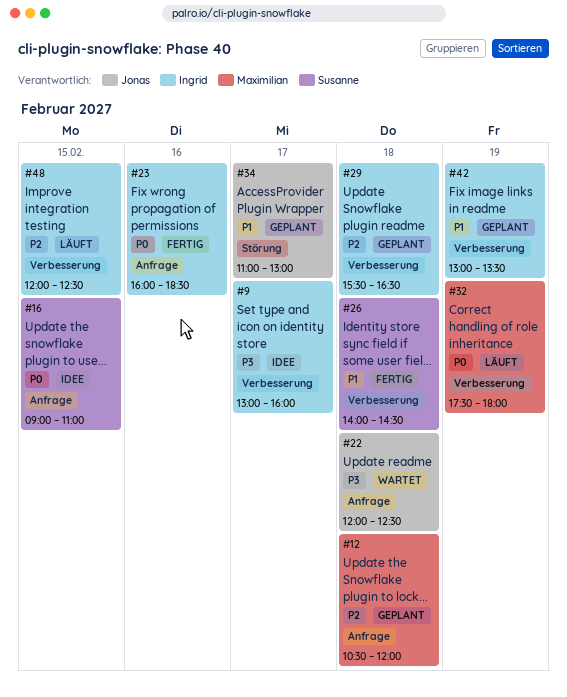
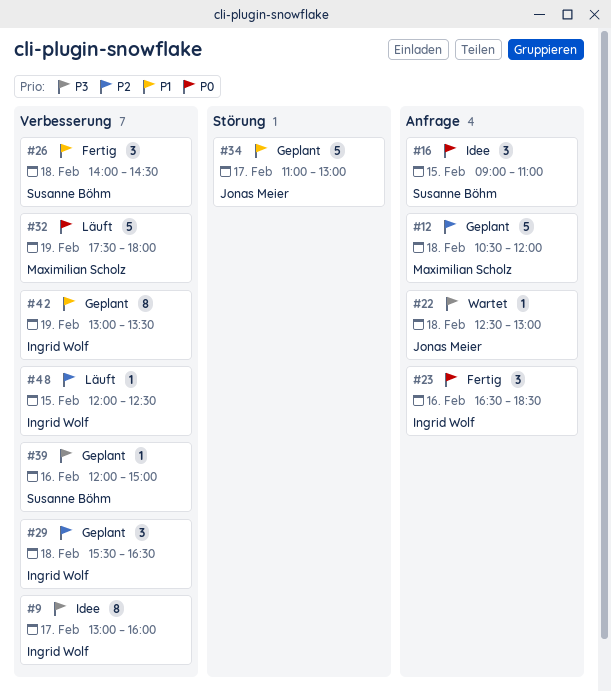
#22, begins: 12:00 -> 12:30
#22, ends: 12:30 -> 13:00
#23, begins: 16:00 -> 16:30
#39: none -> present

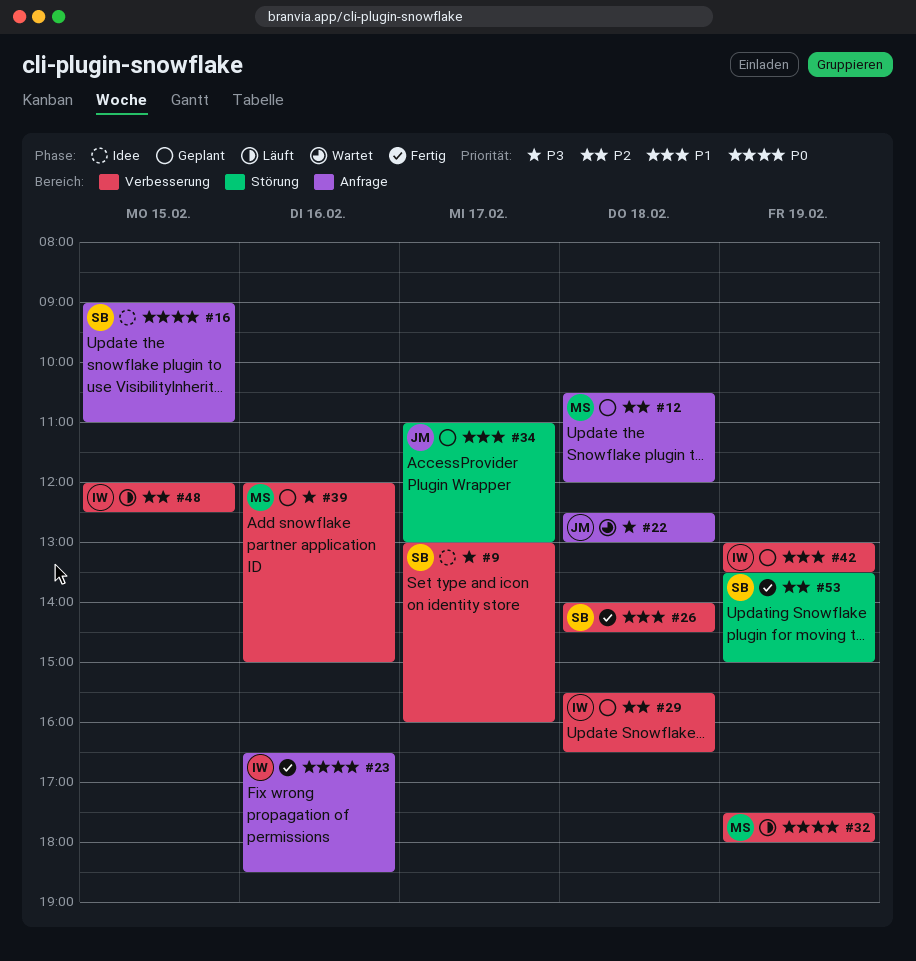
#9, owner: Ingrid Wolf -> Susanne Böhm
#39, owner: Susanne Böhm -> Maximilian Scholz
#53: none -> present

